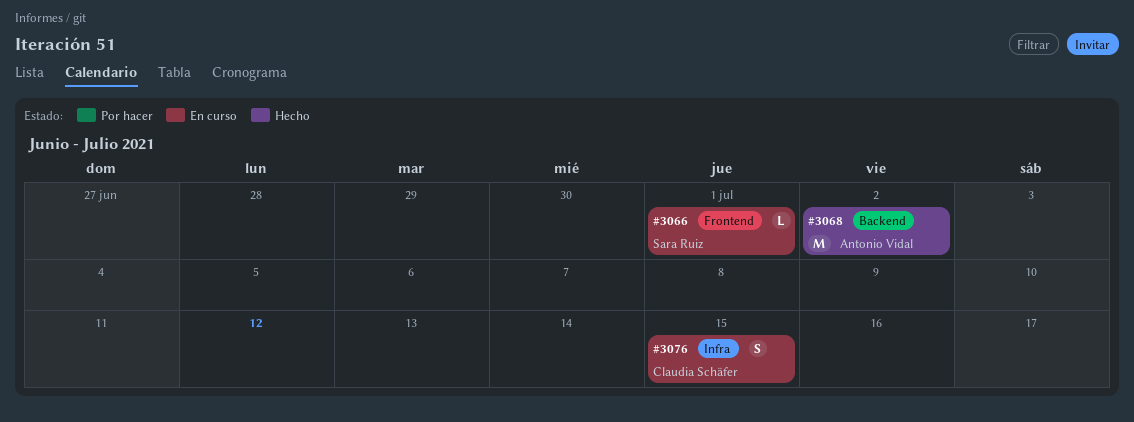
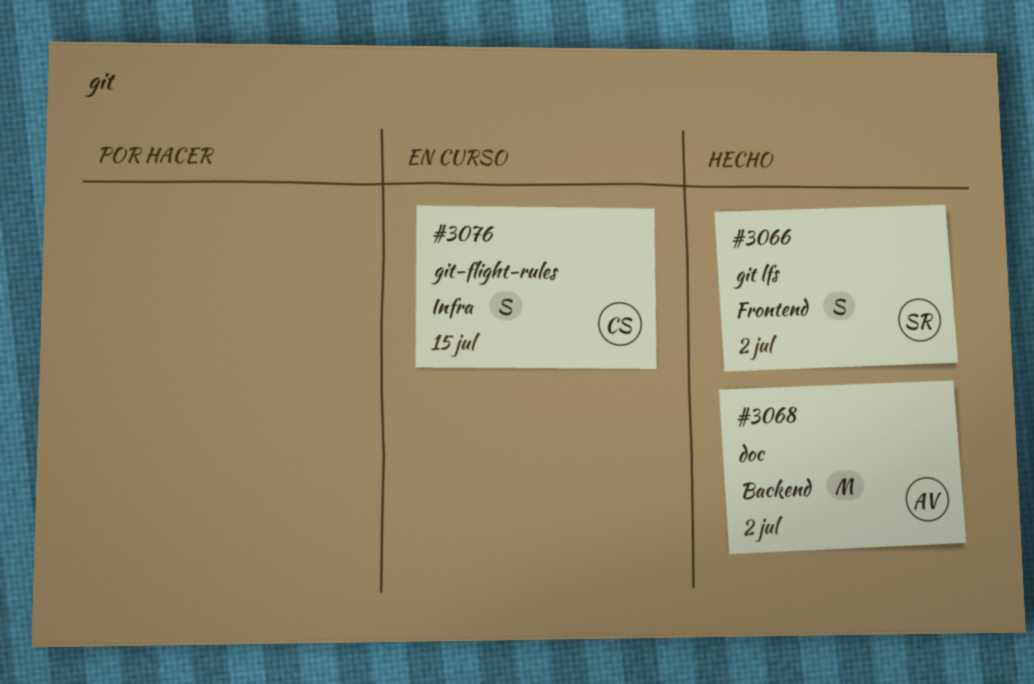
#3066, status: En curso -> Hecho
#3066, estimate: L -> S
#3066, due: Jul 1 -> Jul 2

